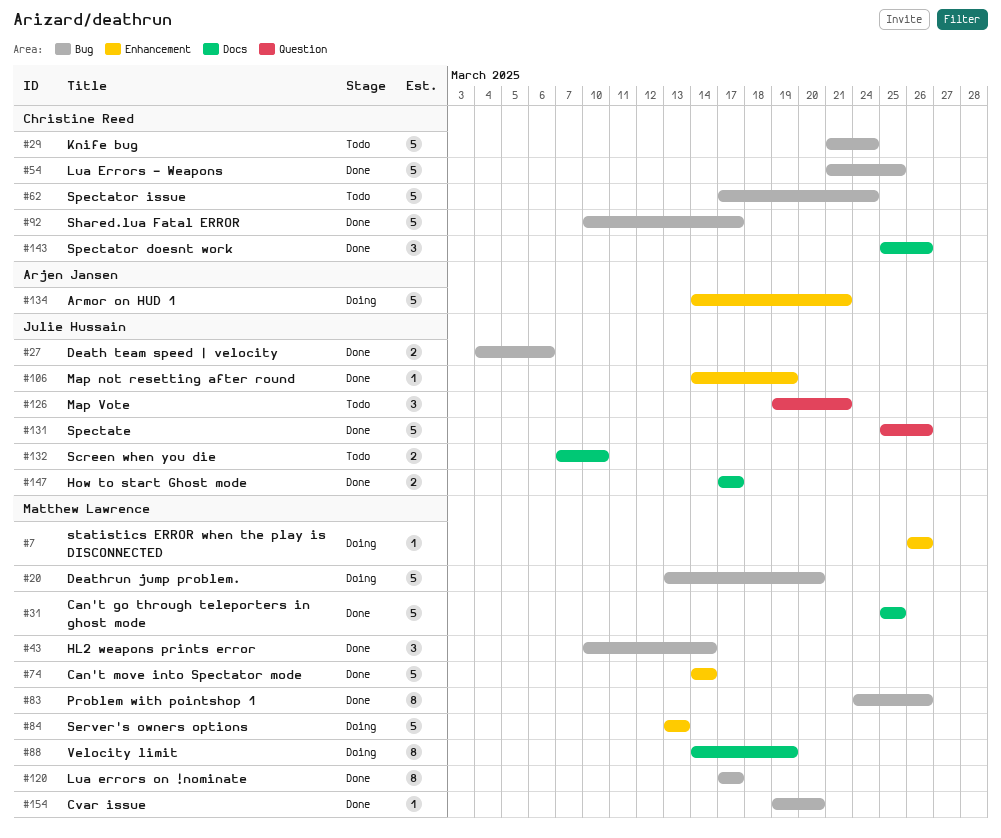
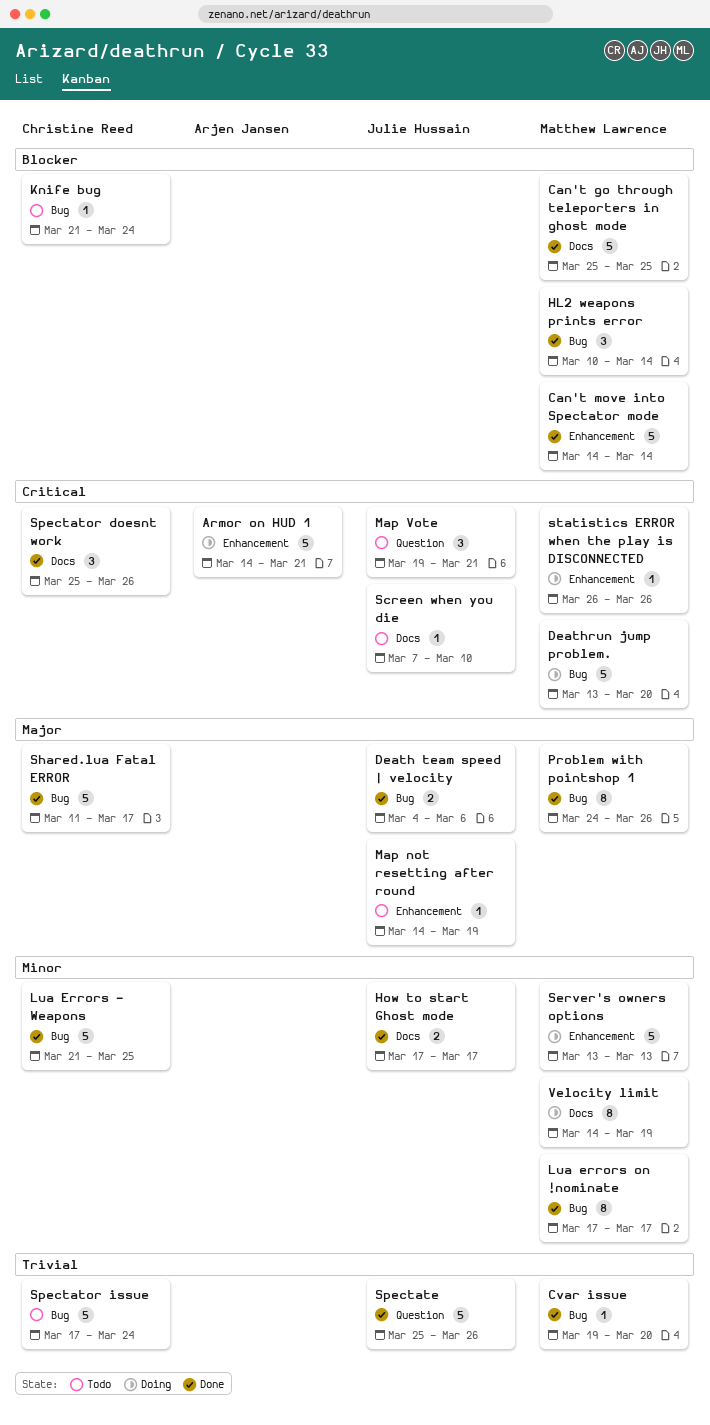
Knife bug, estimate: 5 -> 1
Map not resetting after round, status: Done -> Todo
Screen when you die, estimate: 2 -> 1
Shared.lua Fatal ERROR, start: Mar 10 -> Mar 11

